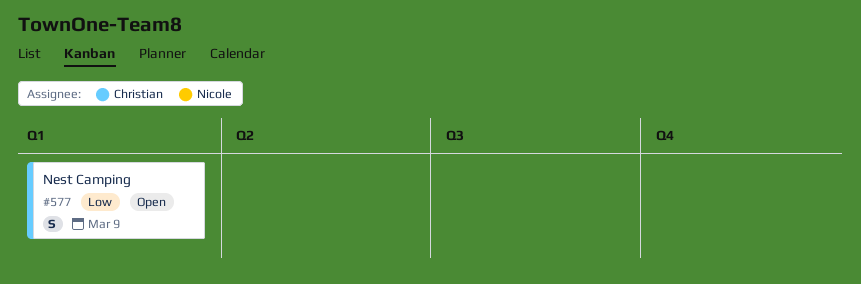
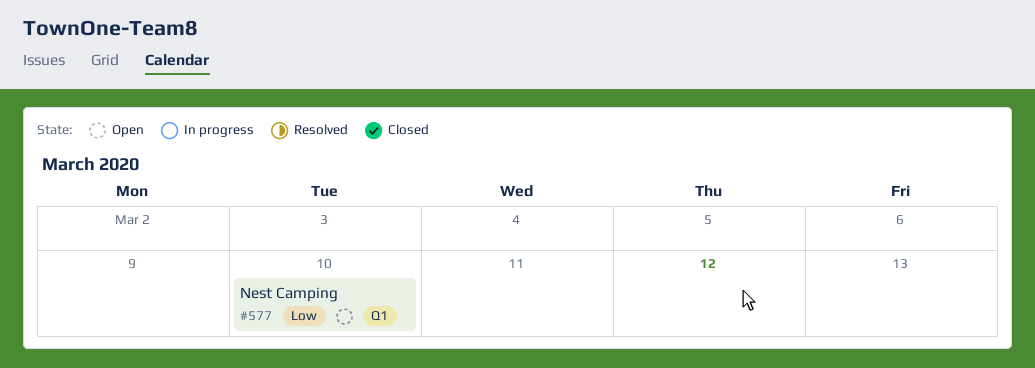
#577, due: Mar 9 -> Mar 10

